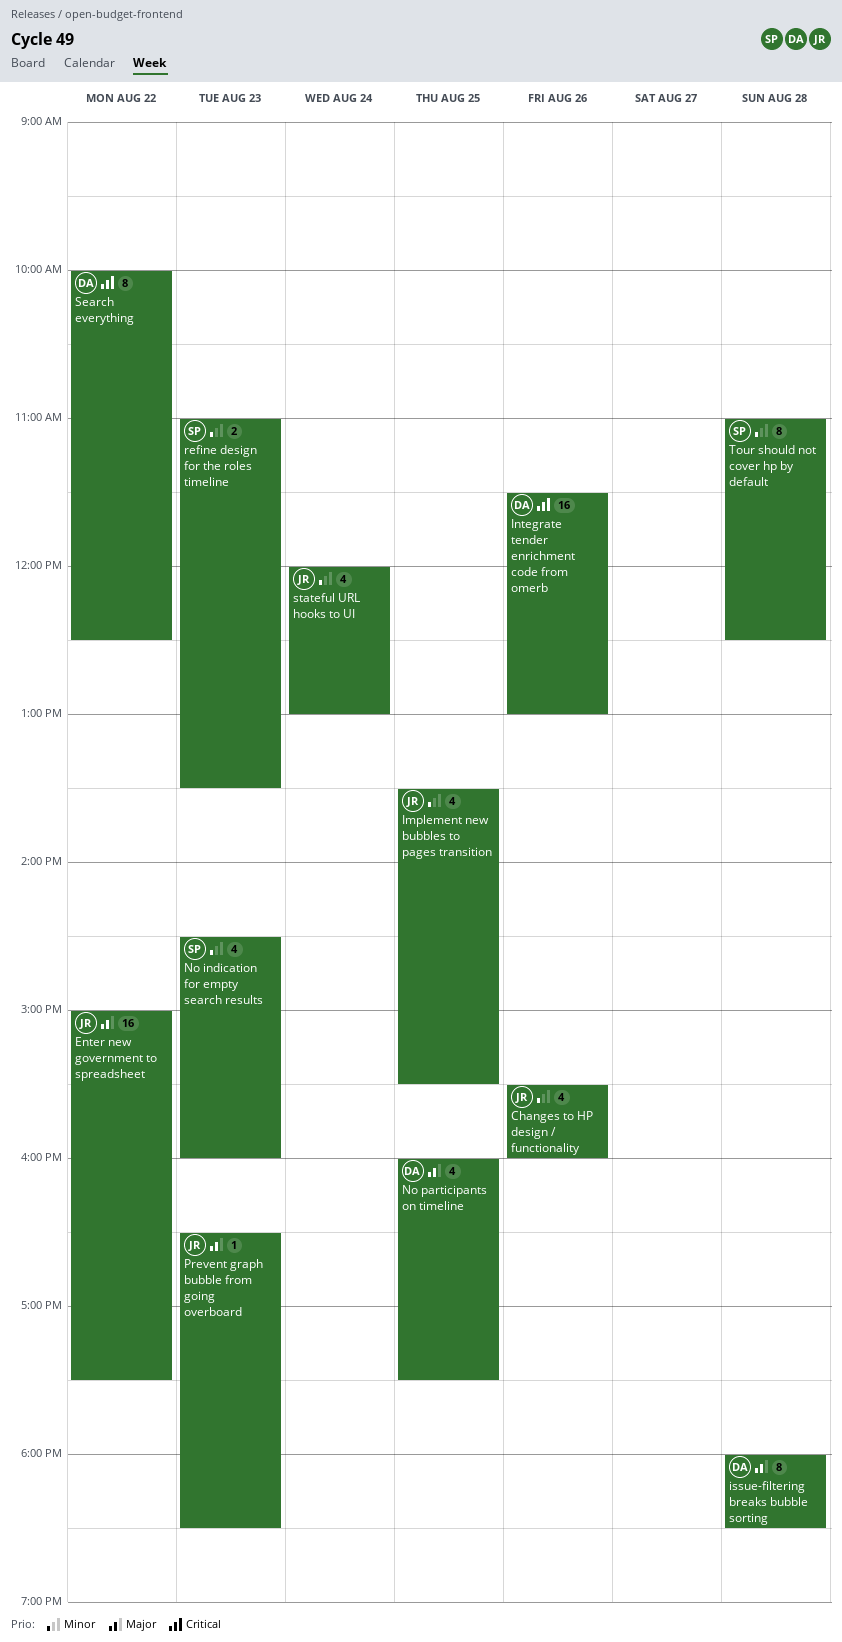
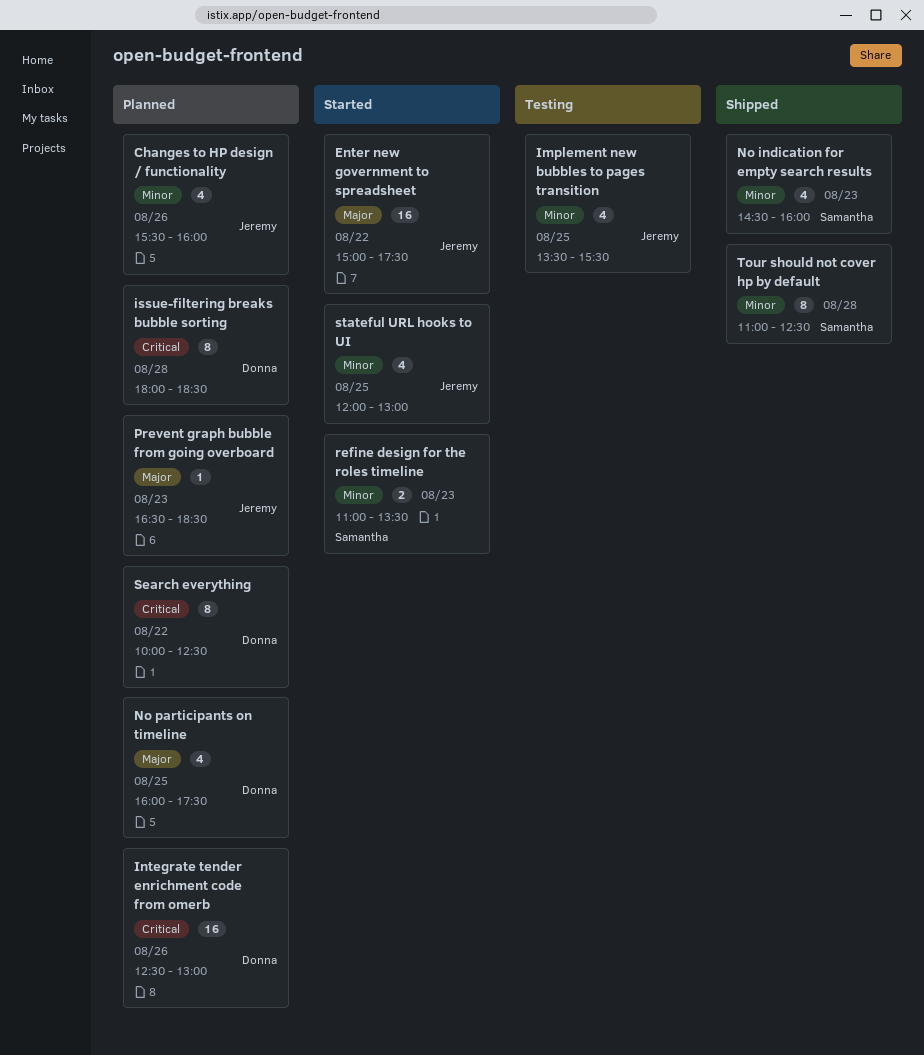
Integrate tender enrichment code from omerb, begins: 11:30 -> 12:30
issue-filtering breaks bubble sorting, priority: Major -> Critical
stateful URL hooks to UI, day: Aug 24 -> Aug 25

